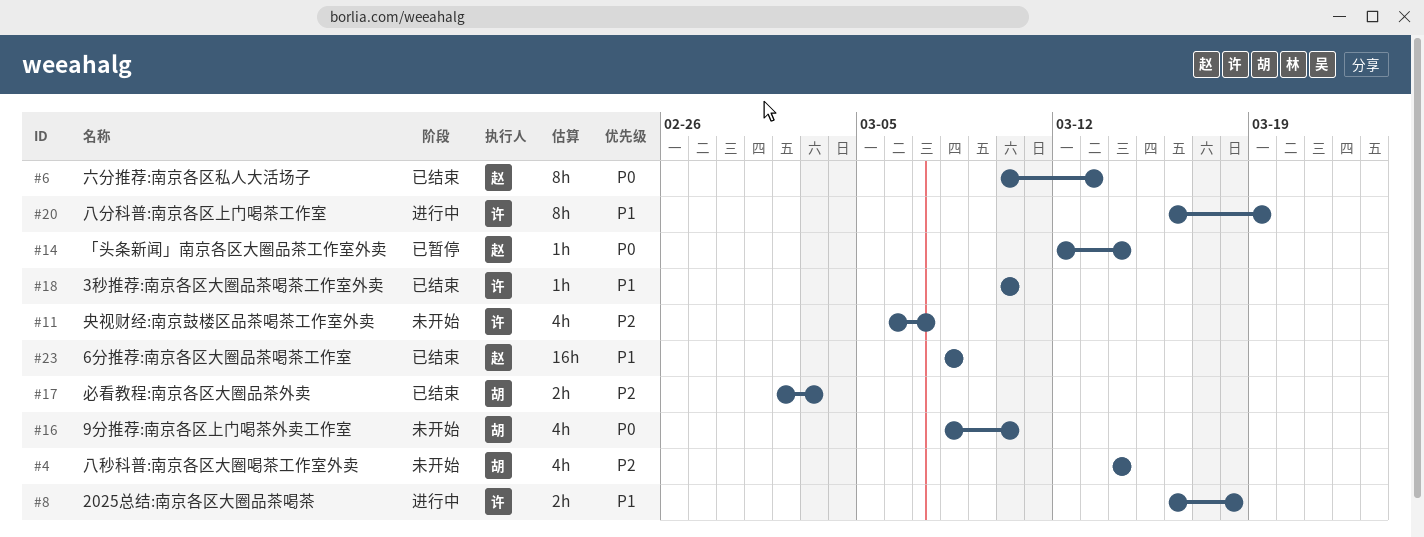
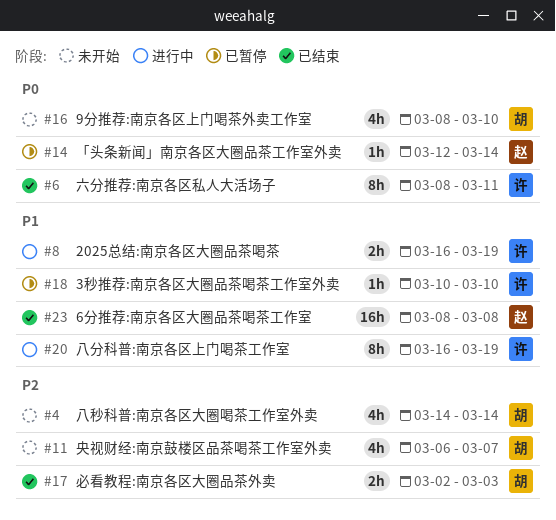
#6, owner: 赵 -> 许
#6, start: Mar 10 -> Mar 8
#6, due: Mar 13 -> Mar 11
#8, due: Mar 18 -> Mar 19
#11, owner: 许 -> 胡
#18, status: 已结束 -> 已暂停

